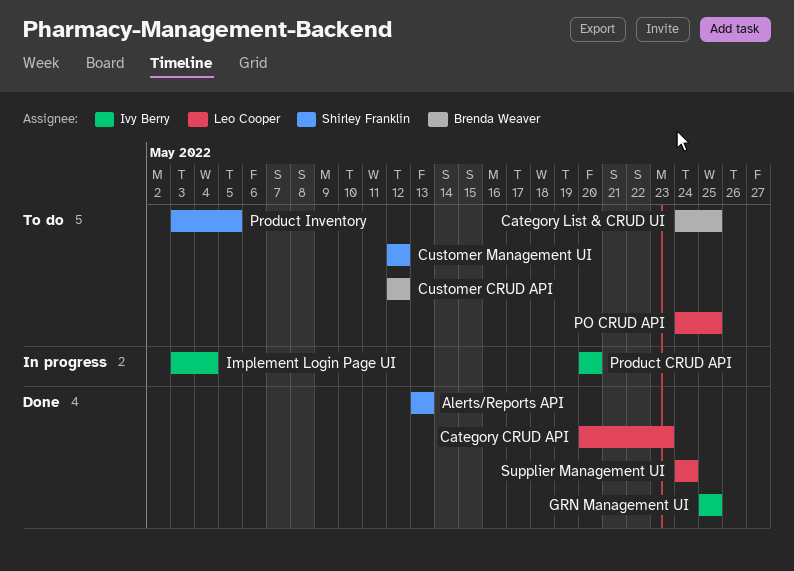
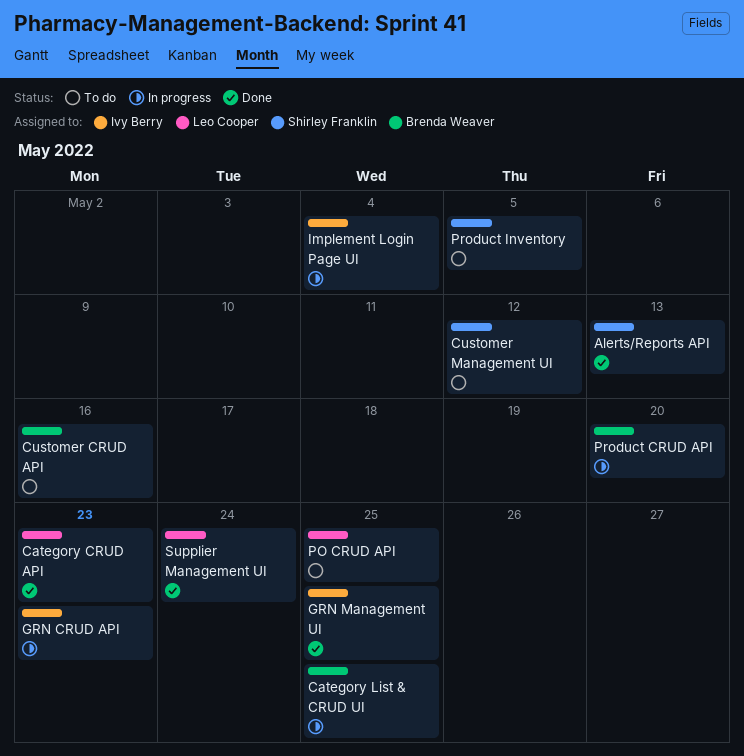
Category List & CRUD UI, status: To do -> In progress
Customer CRUD API, due: May 12 -> May 16
GRN CRUD API: none -> present
Product CRUD API, owner: Ivy Berry -> Brenda Weaver

